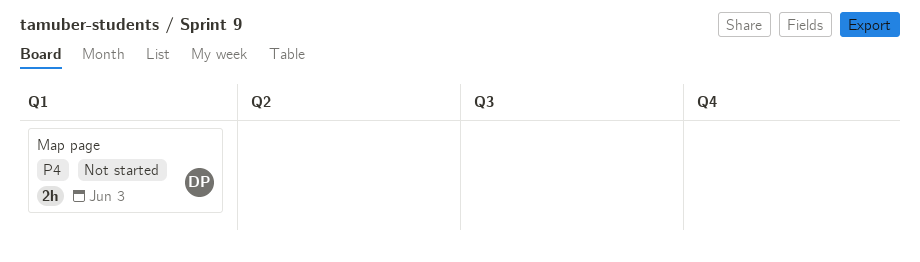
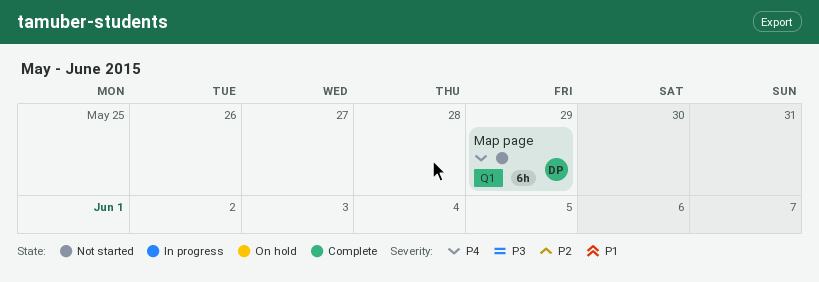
Map page, estimate: 2h -> 6h
Map page, due: Jun 3 -> May 29

